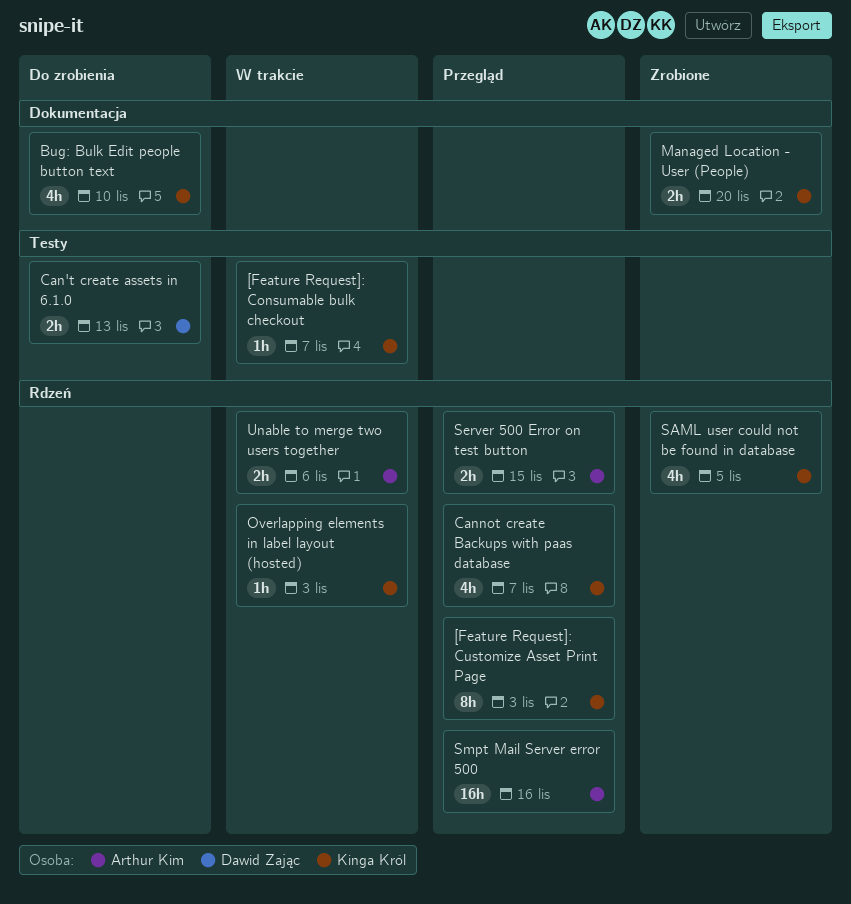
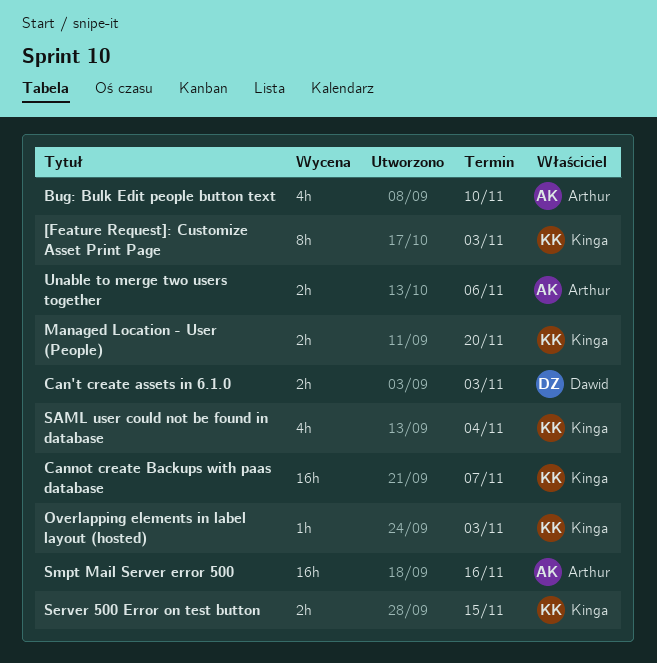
[Feature Request]: Consumable bulk checkout: present -> none
Bug: Bulk Edit people button text, owner: Kinga Król -> Arthur Kim
Can't create assets in 6.1.0, due: Nov 13 -> Nov 3
Cannot create Backups with paas database, estimate: 4h -> 16h
SAML user could not be found in database, due: Nov 5 -> Nov 4
Server 500 Error on test button, owner: Arthur Kim -> Kinga Król

